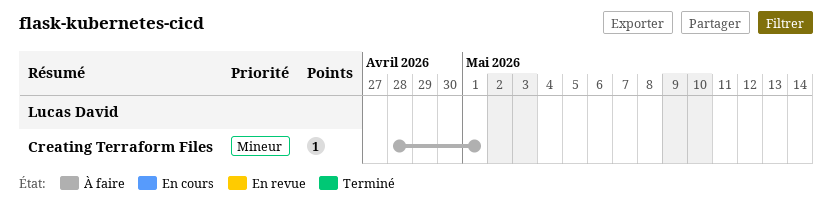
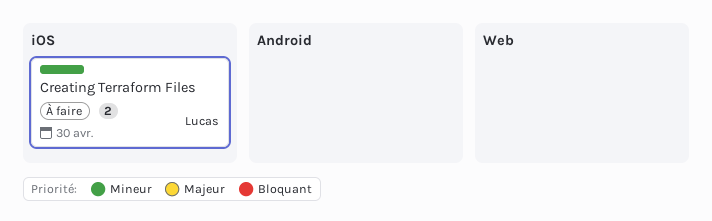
Creating Terraform Files, estimate: 1 -> 2
Creating Terraform Files, due: May 1 -> Apr 30

